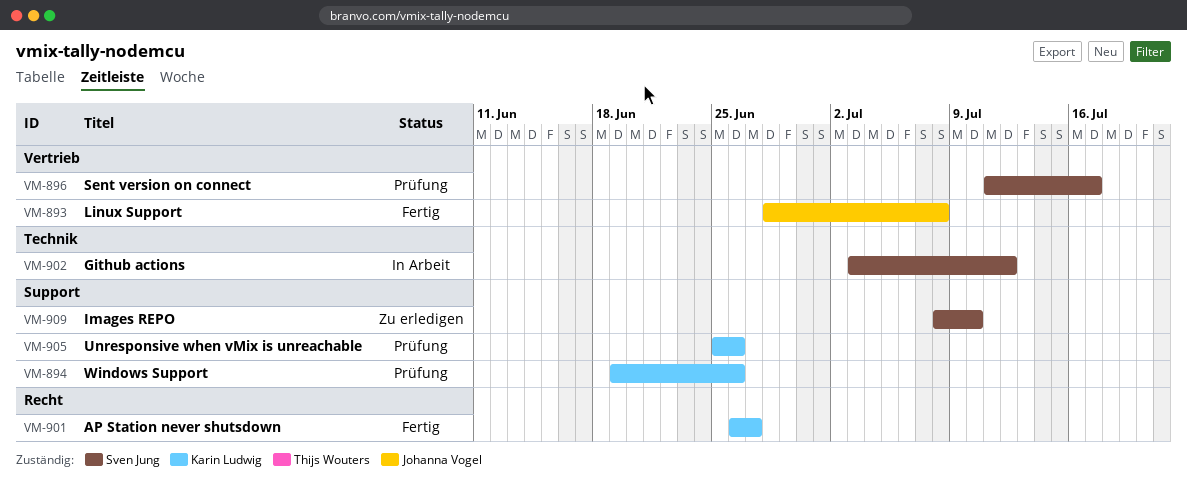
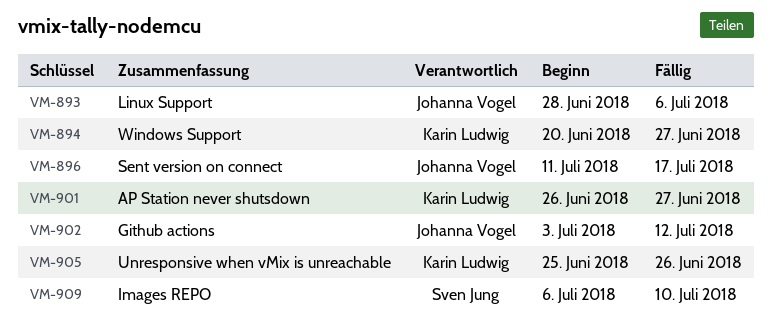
VM-893, due: Jul 8 -> Jul 6
VM-894, start: Jun 19 -> Jun 20
VM-894, due: Jun 26 -> Jun 27
VM-896, owner: Sven Jung -> Johanna Vogel
VM-902, owner: Sven Jung -> Johanna Vogel
VM-909, start: Jul 8 -> Jul 6

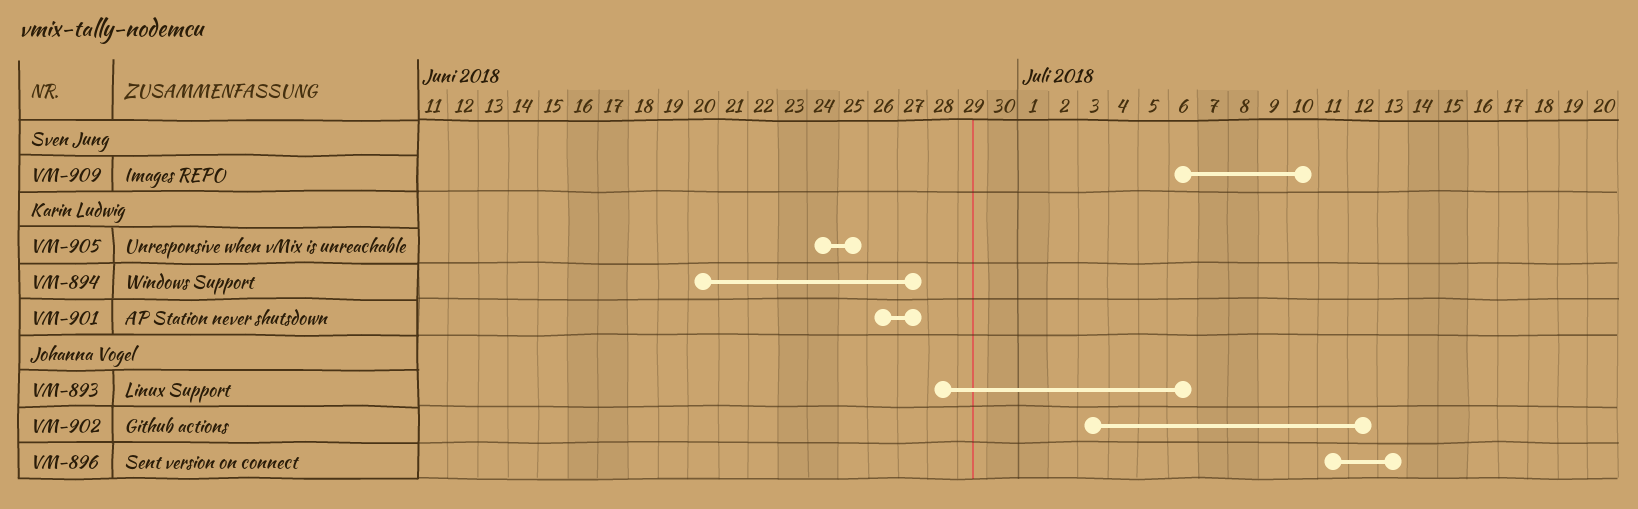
VM-896, due: Jul 17 -> Jul 13
VM-905, start: Jun 25 -> Jun 24
VM-905, due: Jun 26 -> Jun 25

